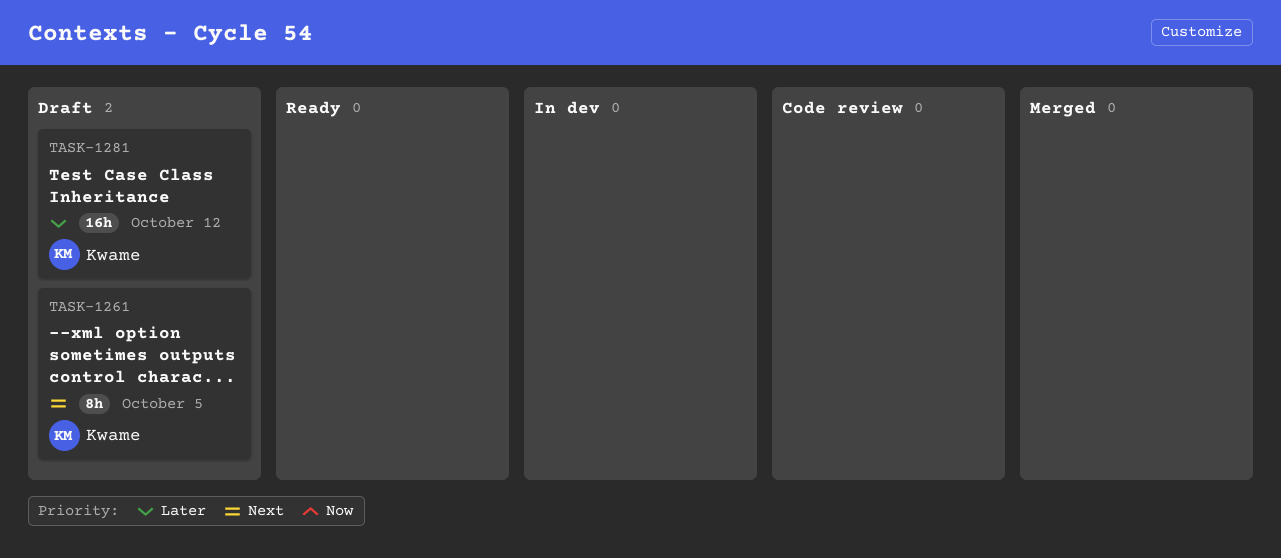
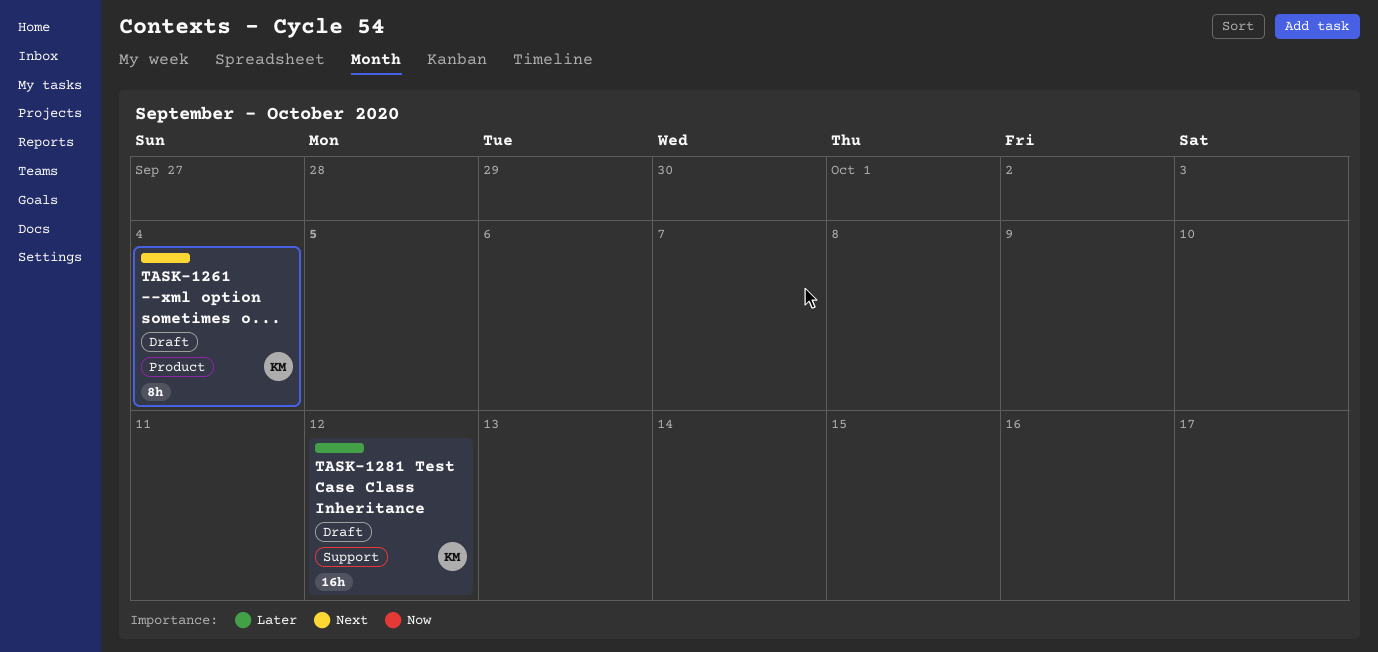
TASK-1261, due: Oct 5 -> Oct 4

